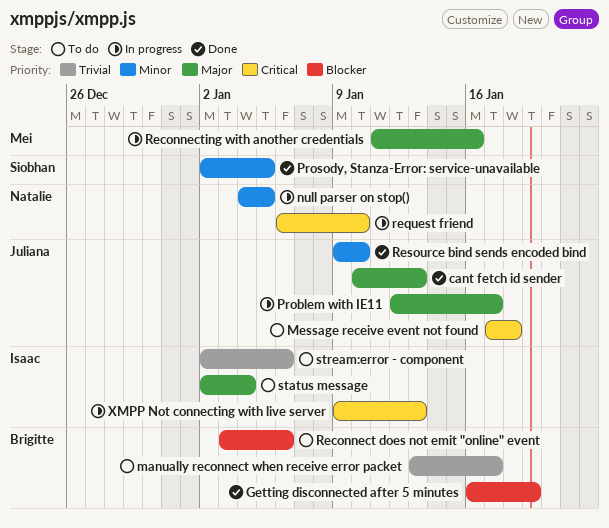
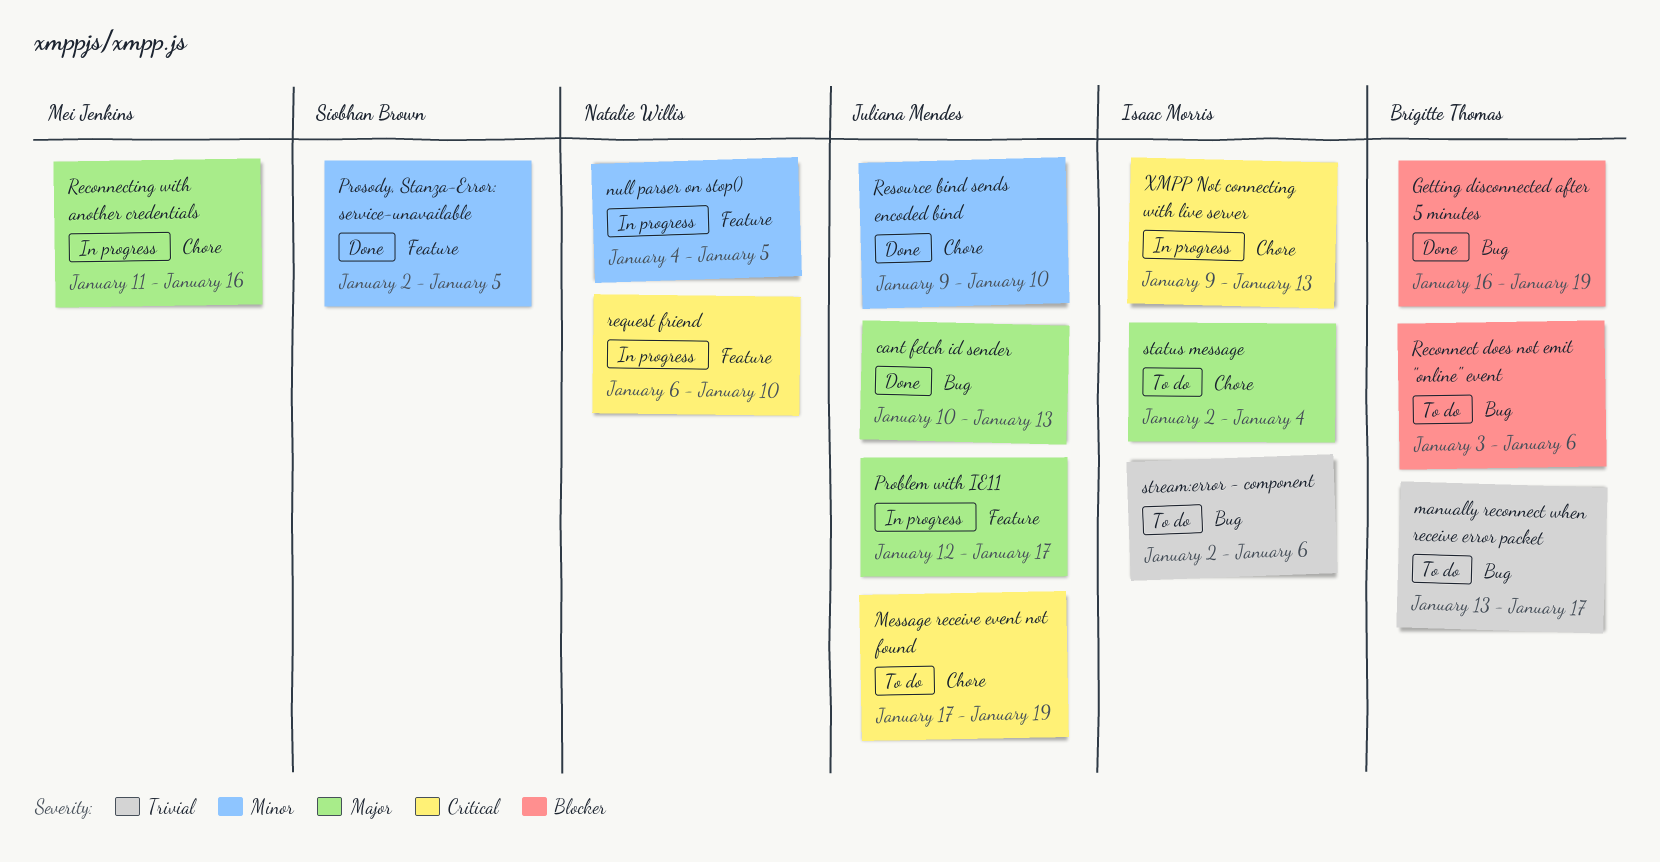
Message receive event not found, due: Jan 18 -> Jan 19

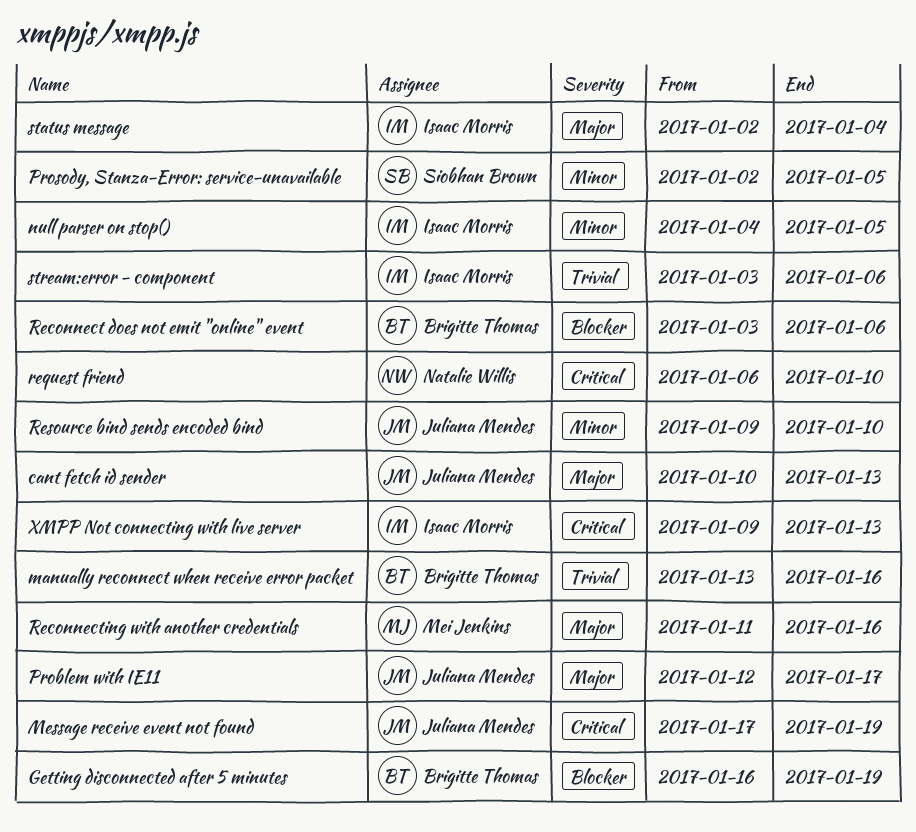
manually reconnect when receive error packet, due: Jan 17 -> Jan 16
null parser on stop(), owner: Natalie Willis -> Isaac Morris
stream:error - component, start: Jan 2 -> Jan 3

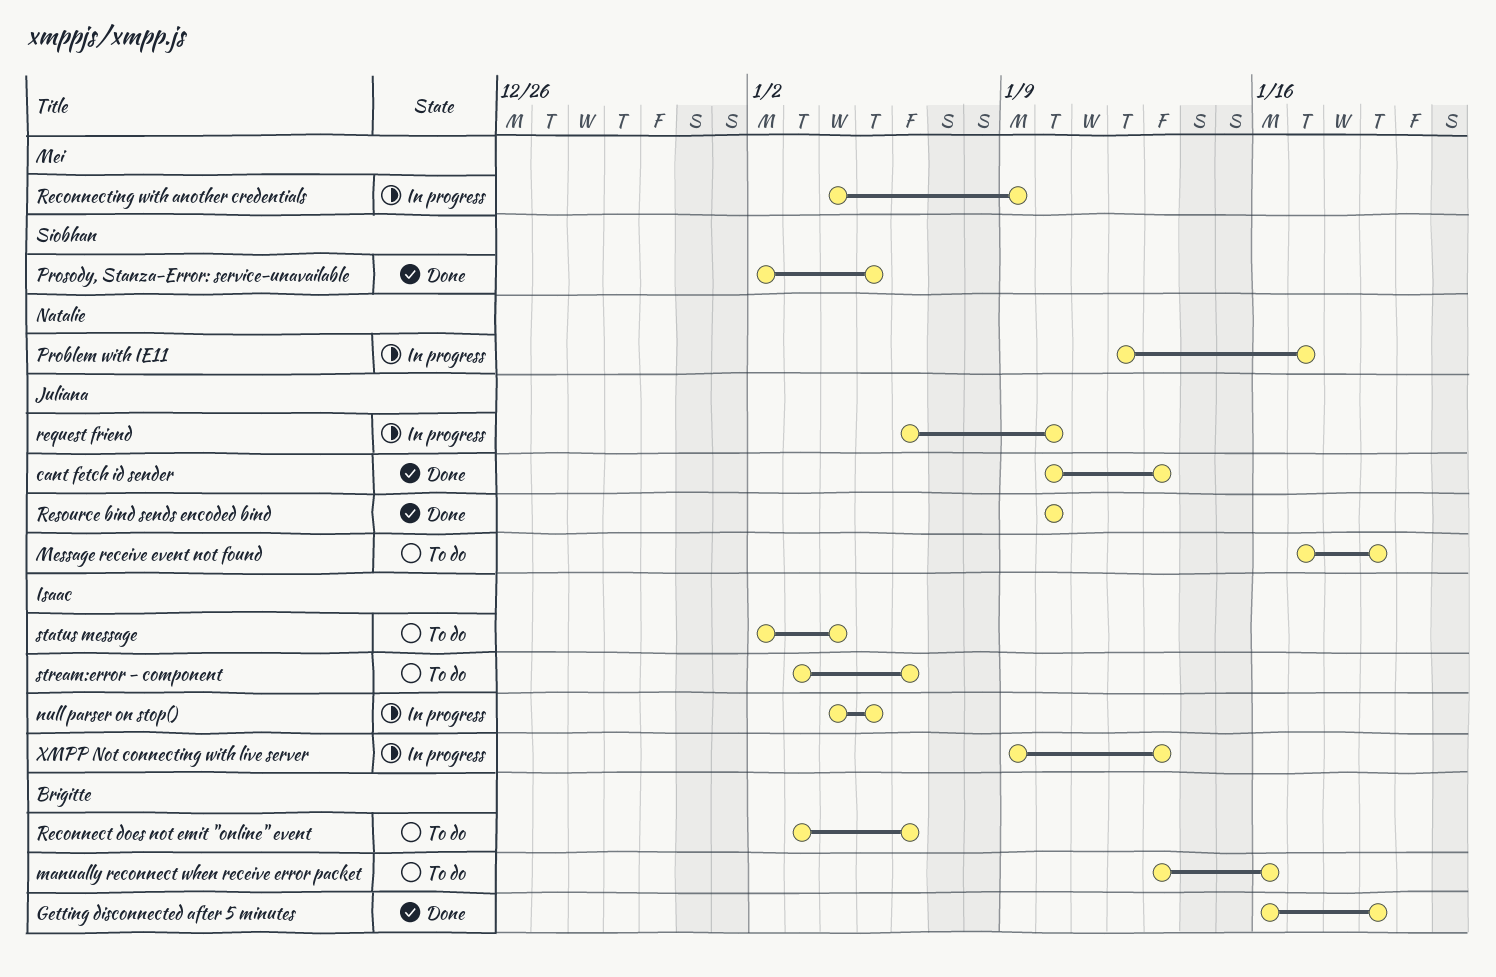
Problem with IE11, owner: Juliana Mendes -> Natalie Willis
Reconnecting with another credentials, start: Jan 11 -> Jan 4
Reconnecting with another credentials, due: Jan 16 -> Jan 9
request friend, owner: Natalie Willis -> Juliana Mendes
Resource bind sends encoded bind, start: Jan 9 -> Jan 10

